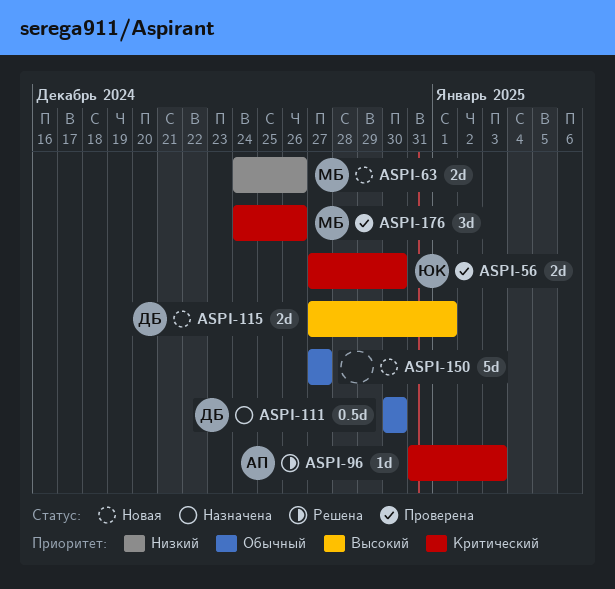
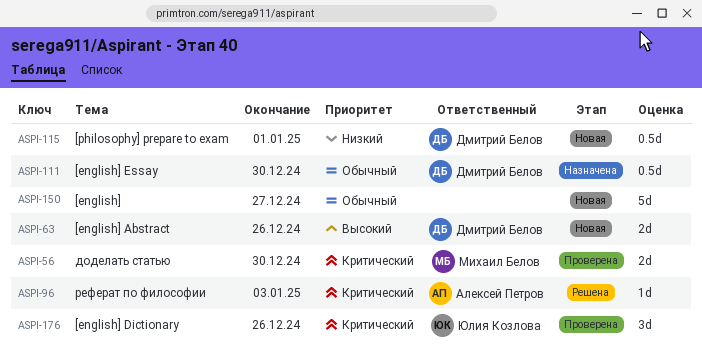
ASPI-56, owner: Юлия Козлова -> Михаил Белов
ASPI-63, owner: Михаил Белов -> Дмитрий Белов
ASPI-63, priority: Низкий -> Высокий
ASPI-115, priority: Высокий -> Низкий
ASPI-115, estimate: 2d -> 0.5d
ASPI-176, owner: Михаил Белов -> Юлия Козлова

